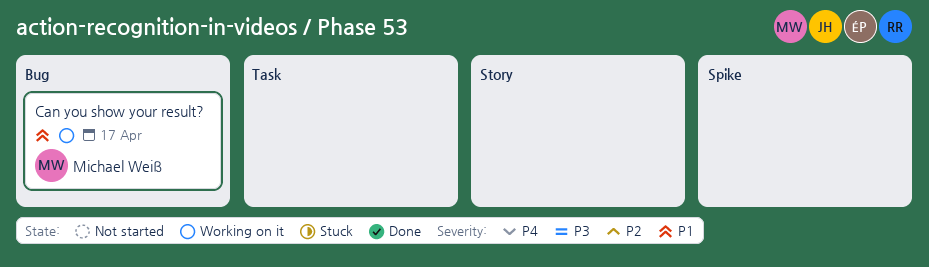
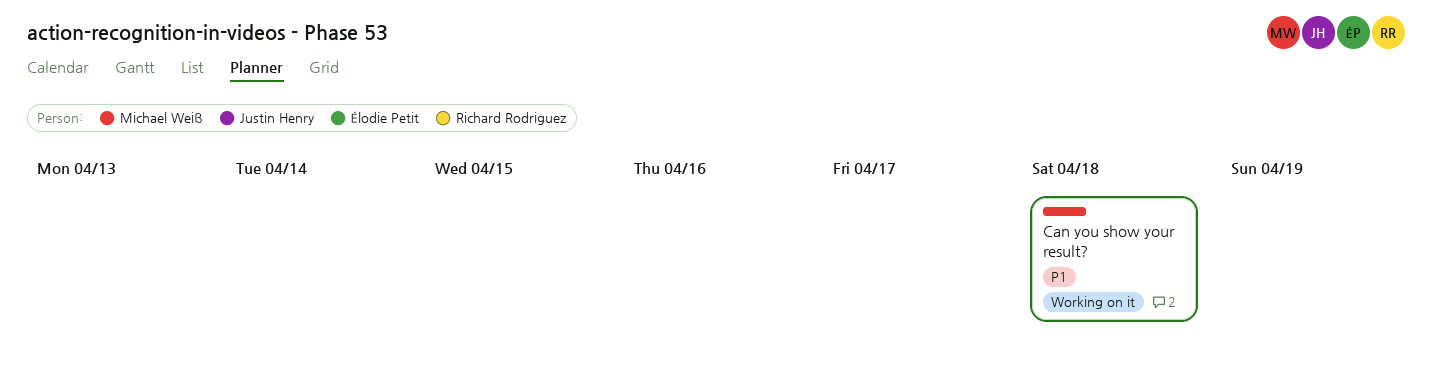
Can you show your result?, due: Apr 17 -> Apr 18

